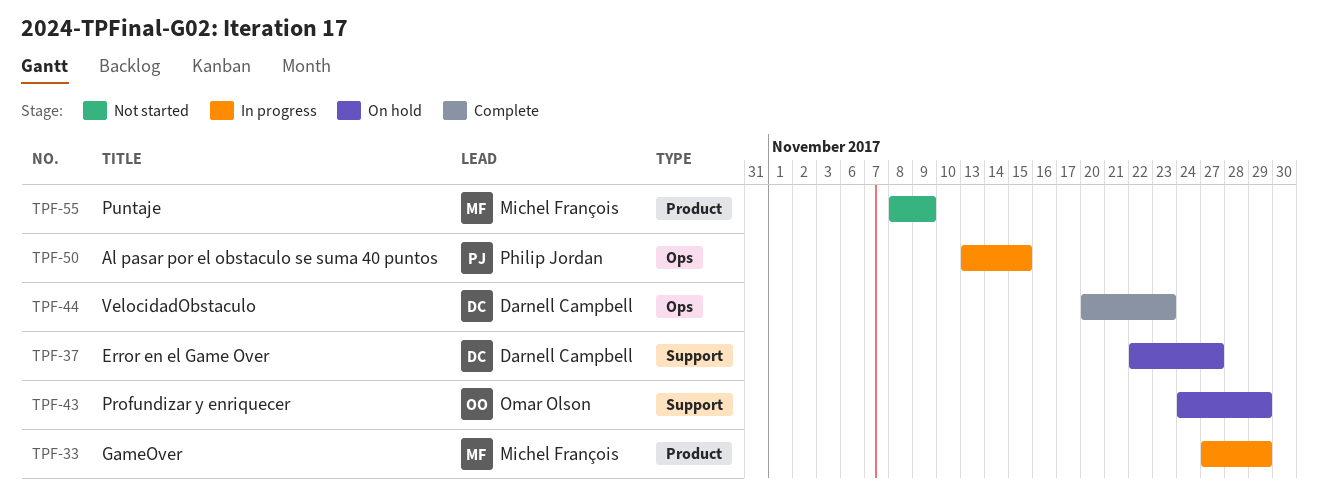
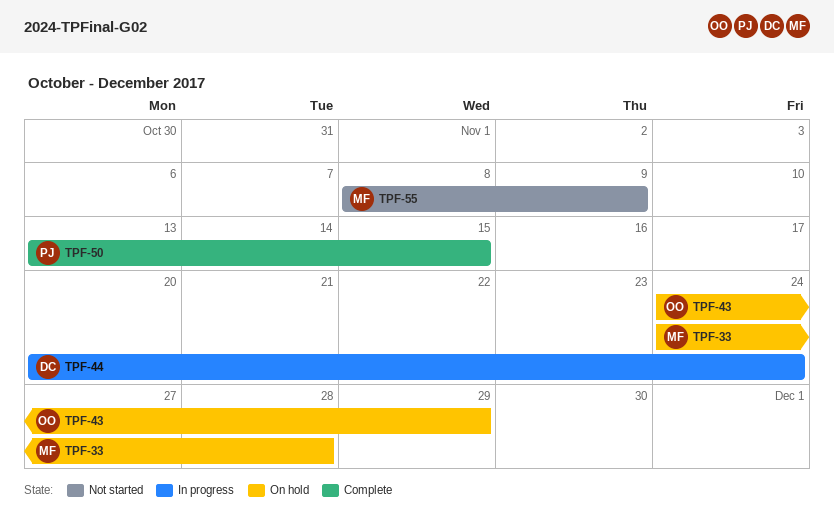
TPF-33, status: In progress -> On hold
TPF-33, start: Nov 27 -> Nov 24
TPF-33, due: Nov 29 -> Nov 28
TPF-37: present -> none
TPF-44, status: Complete -> In progress
TPF-44, due: Nov 23 -> Nov 24
TPF-50, status: In progress -> Complete

